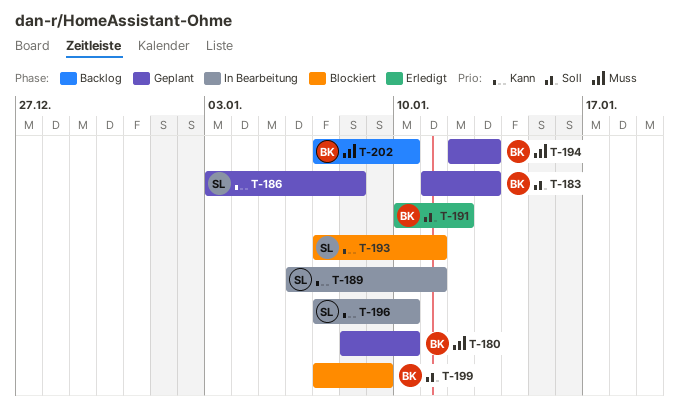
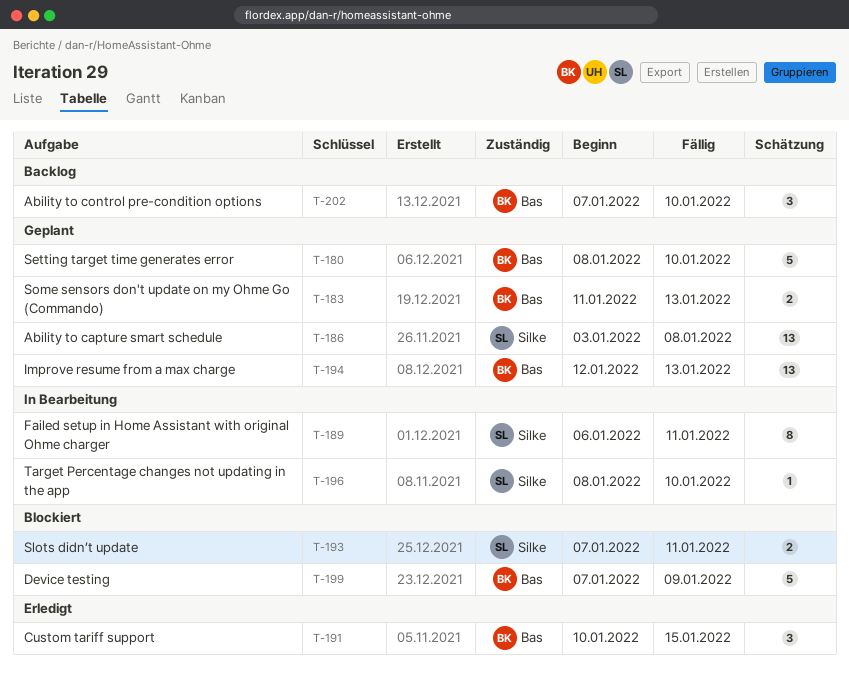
T-191, due: Jan 12 -> Jan 15
T-196, start: Jan 7 -> Jan 8

